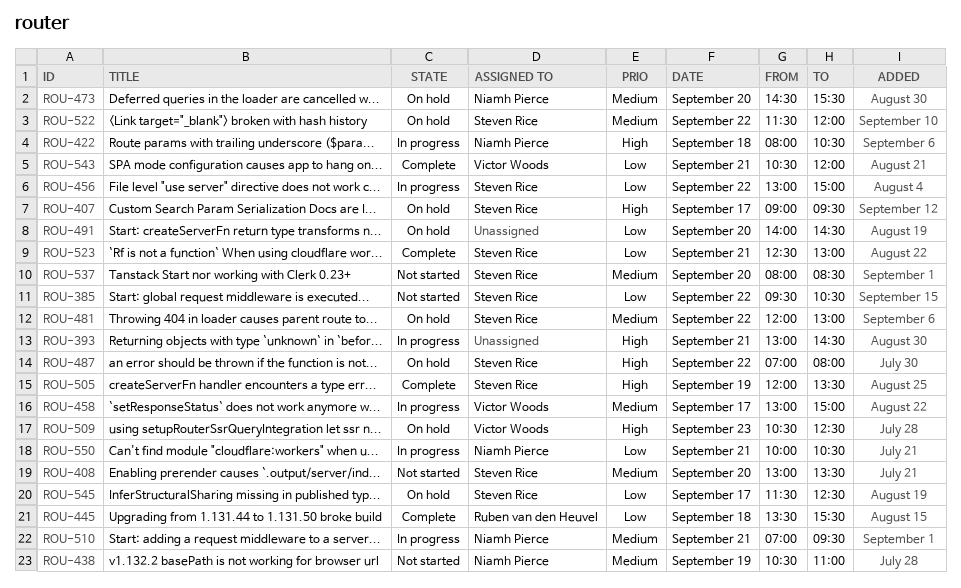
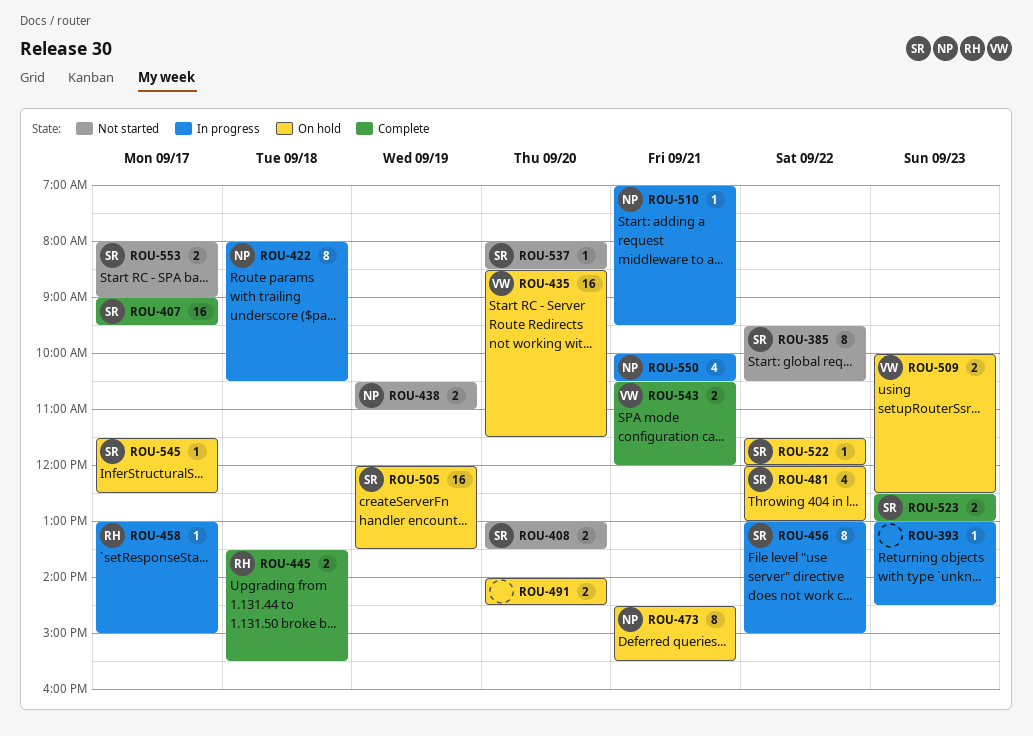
ROU-393, day: Sep 21 -> Sep 23
ROU-407, status: On hold -> Complete
ROU-435: none -> present
ROU-458, owner: Victor Woods -> Ruben van den Heuvel
ROU-473, day: Sep 20 -> Sep 21
ROU-487: present -> none
ROU-505, status: Complete -> On hold
ROU-509, begins: 10:30 -> 10:00
ROU-523, day: Sep 21 -> Sep 23
ROU-553: none -> present

